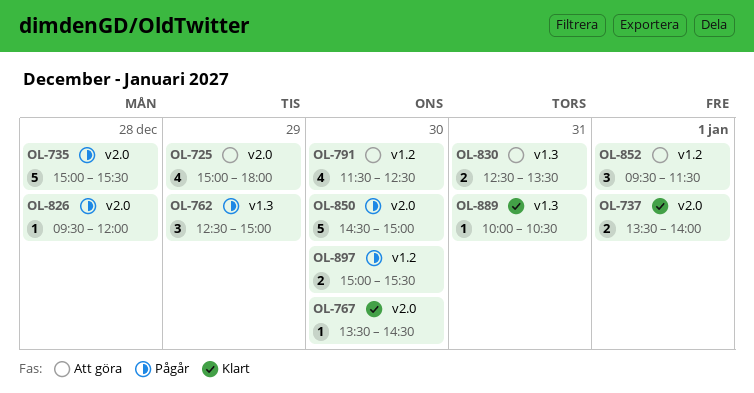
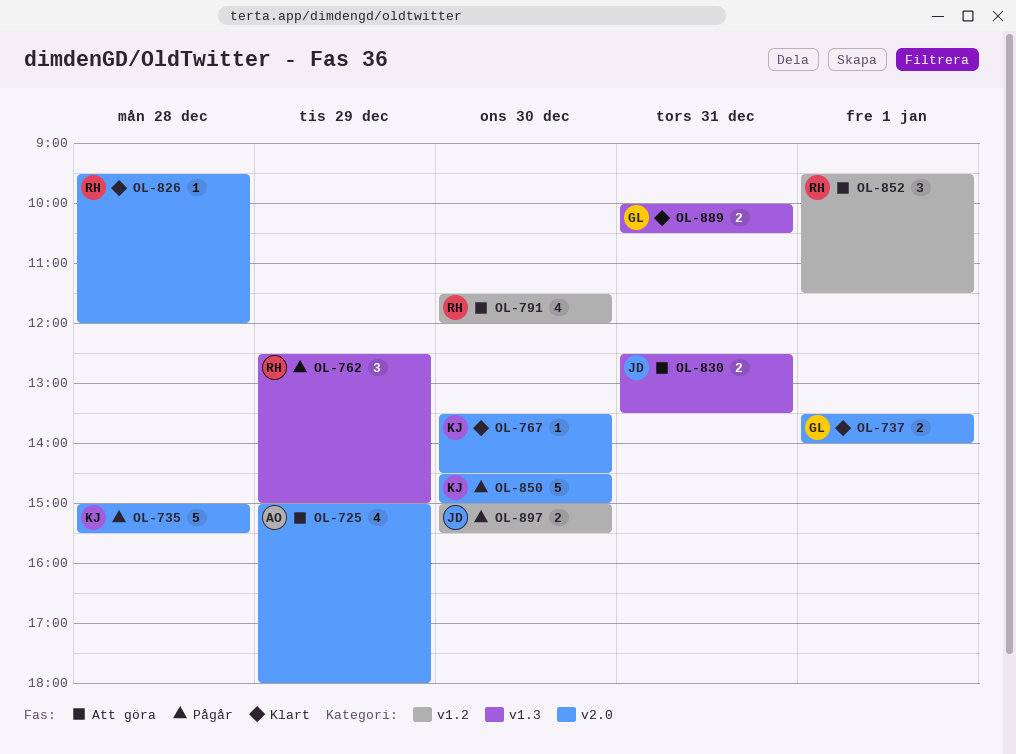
OL-791, ends: 12:30 -> 12:00
OL-826, status: Pågår -> Klart
OL-889, estimate: 1 -> 2

